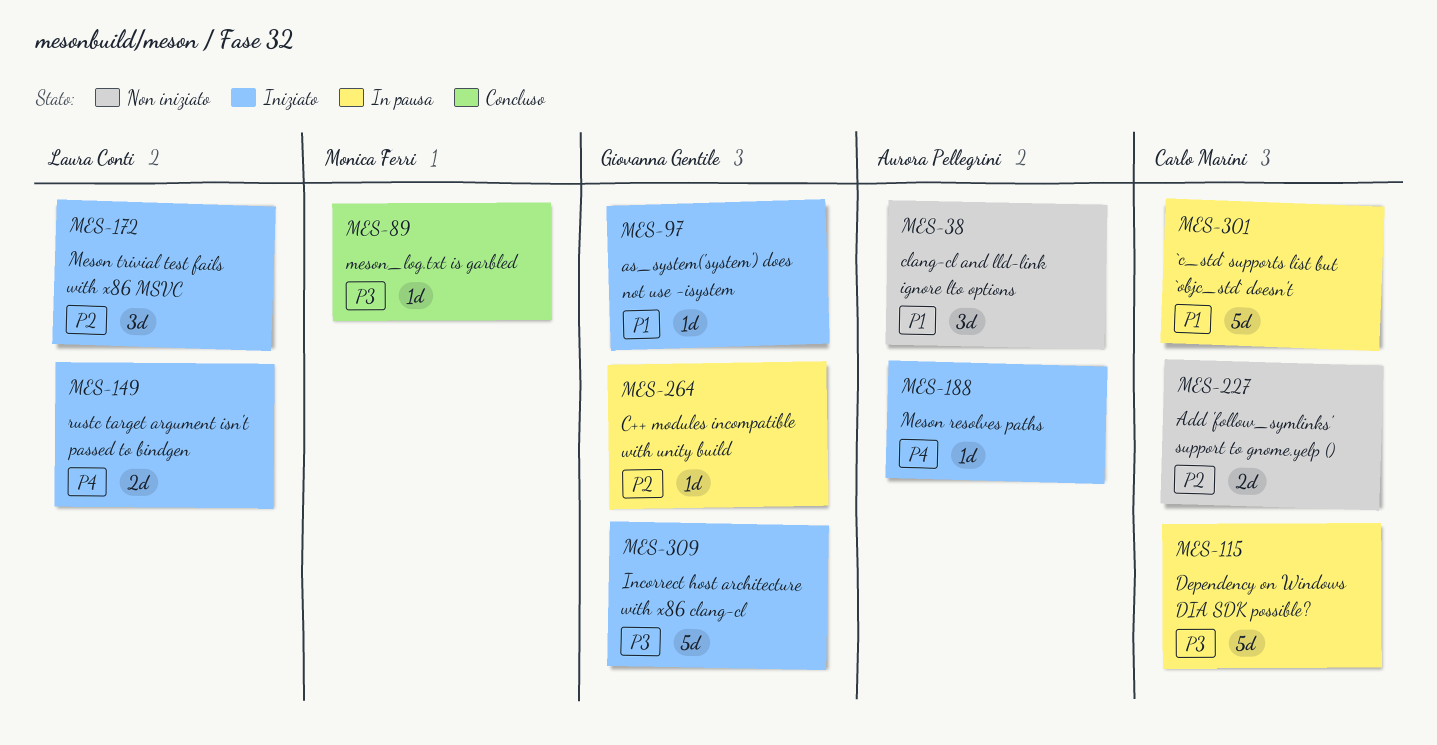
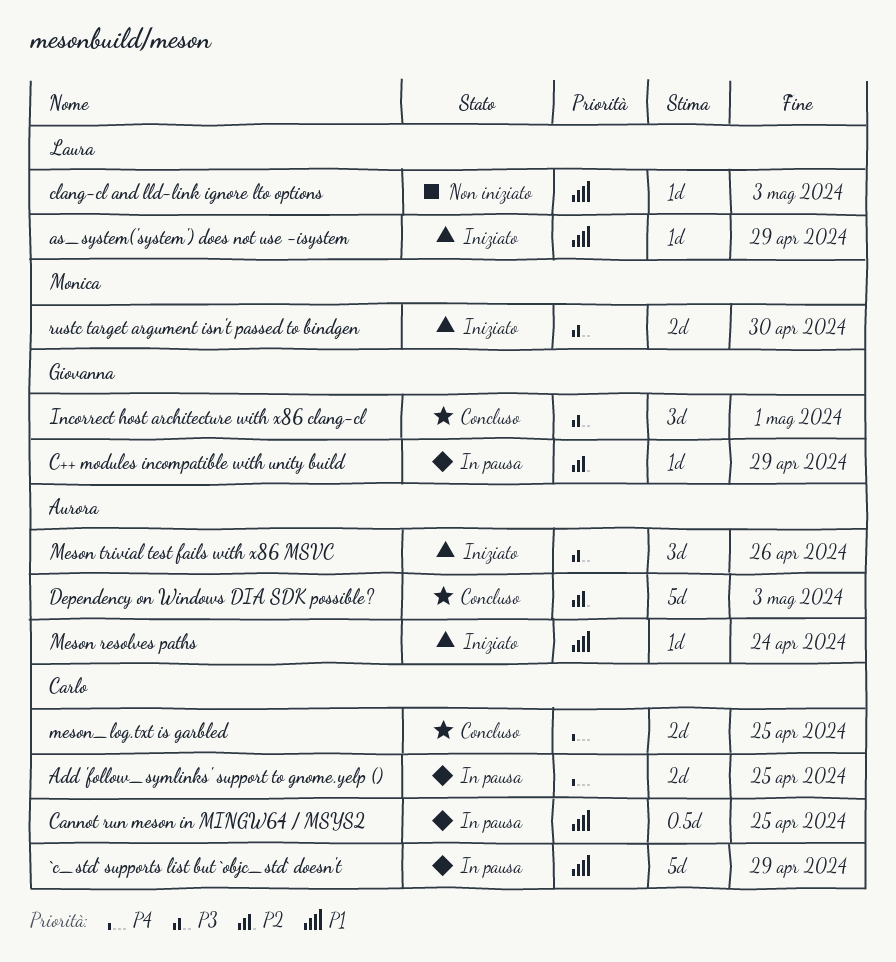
Add 'follow_symlinks' support to gnome.yelp (), status: Non iniziato -> In pausa
Add 'follow_symlinks' support to gnome.yelp (), priority: P2 -> P4
as_system('system') does not use -isystem, owner: Giovanna Gentile -> Laura Conti
Cannot run meson in MINGW64 / MSYS2: none -> present
clang-cl and lld-link ignore lto options, owner: Aurora Pellegrini -> Laura Conti
clang-cl and lld-link ignore lto options, estimate: 3d -> 1d
Dependency on Windows DIA SDK possible?, status: In pausa -> Concluso
Dependency on Windows DIA SDK possible?, owner: Carlo Marini -> Aurora Pellegrini
Dependency on Windows DIA SDK possible?, priority: P3 -> P2
Incorrect host architecture with x86 clang-cl, status: Iniziato -> Concluso
Incorrect host architecture with x86 clang-cl, estimate: 5d -> 3d
Meson resolves paths, priority: P4 -> P1
Meson trivial test fails with x86 MSVC, owner: Laura Conti -> Aurora Pellegrini
Meson trivial test fails with x86 MSVC, priority: P2 -> P3
meson_log.txt is garbled, owner: Monica Ferri -> Carlo Marini
meson_log.txt is garbled, priority: P3 -> P4
meson_log.txt is garbled, estimate: 1d -> 2d
rustc target argument isn't passed to bindgen, owner: Laura Conti -> Monica Ferri
rustc target argument isn't passed to bindgen, priority: P4 -> P3

